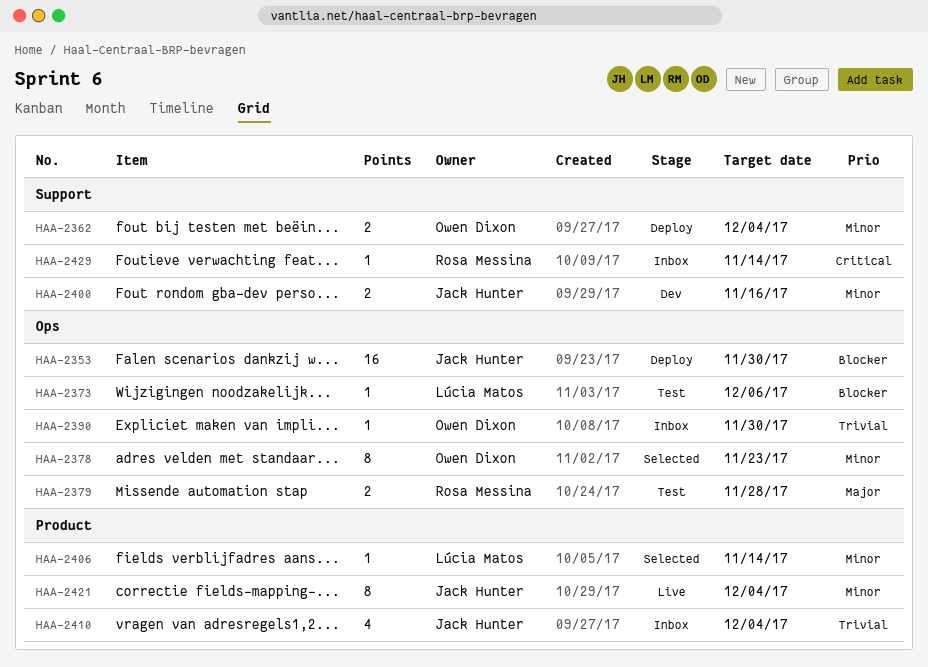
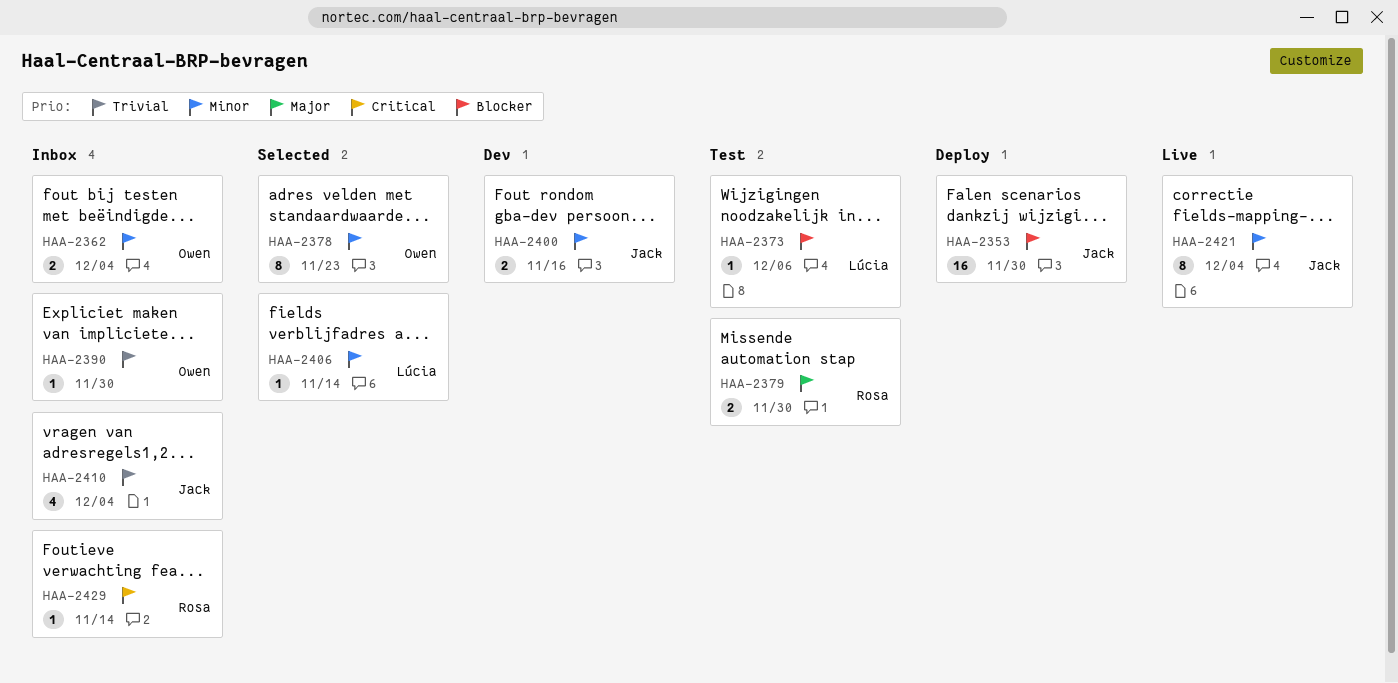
HAA-2362, status: Deploy -> Inbox
HAA-2379, due: Nov 28 -> Nov 30

